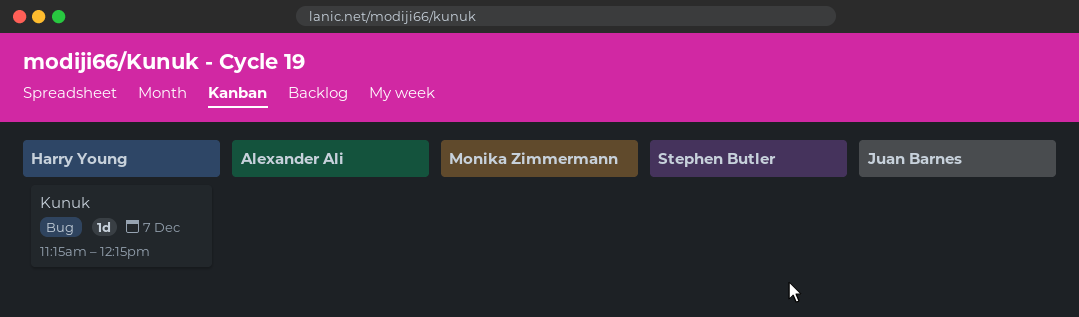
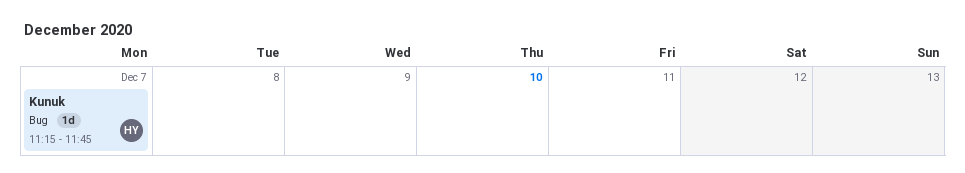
Kunuk, ends: 12:15 -> 11:45

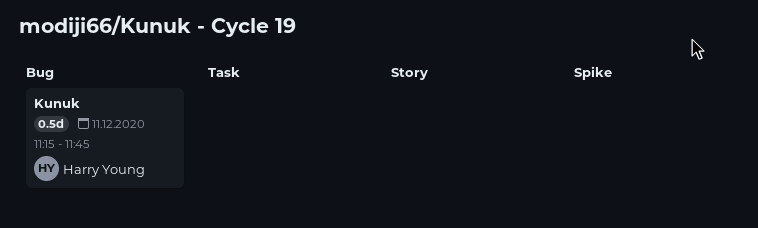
Kunuk, estimate: 1d -> 0.5d
Kunuk, day: Dec 7 -> Dec 11

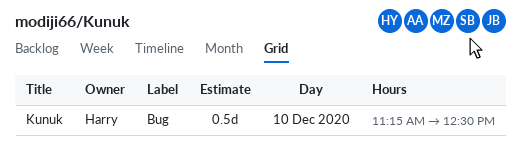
Kunuk, day: Dec 11 -> Dec 10
Kunuk, ends: 11:45 -> 12:30

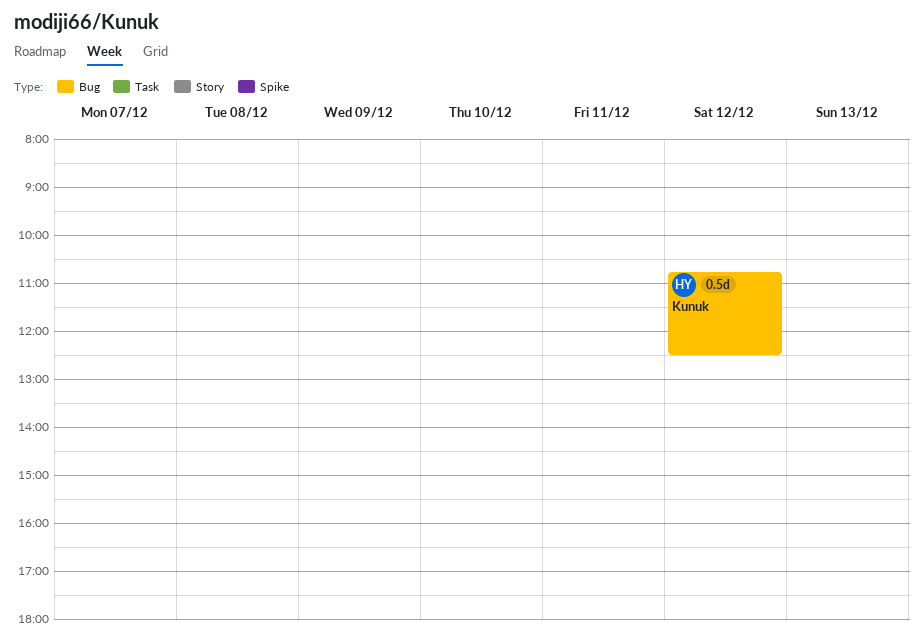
Kunuk, day: Dec 10 -> Dec 12
Kunuk, begins: 11:15 -> 10:45

